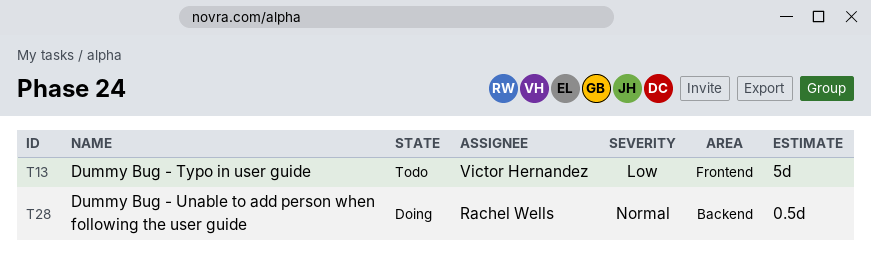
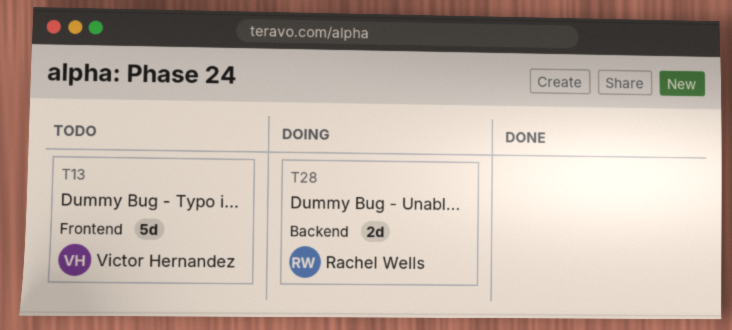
T28, estimate: 0.5d -> 2d

